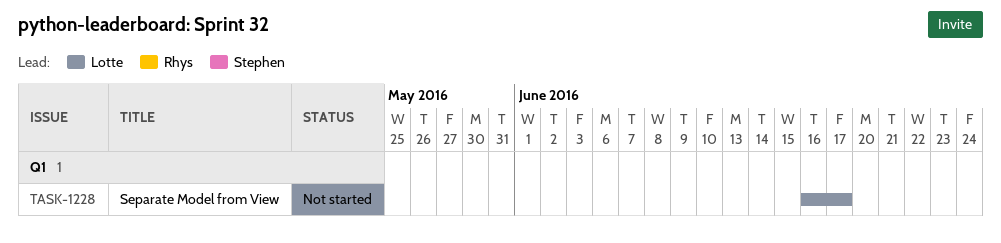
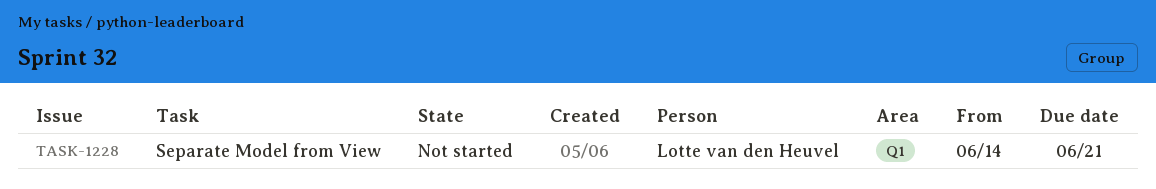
TASK-1228, start: Jun 16 -> Jun 14
TASK-1228, due: Jun 17 -> Jun 21

